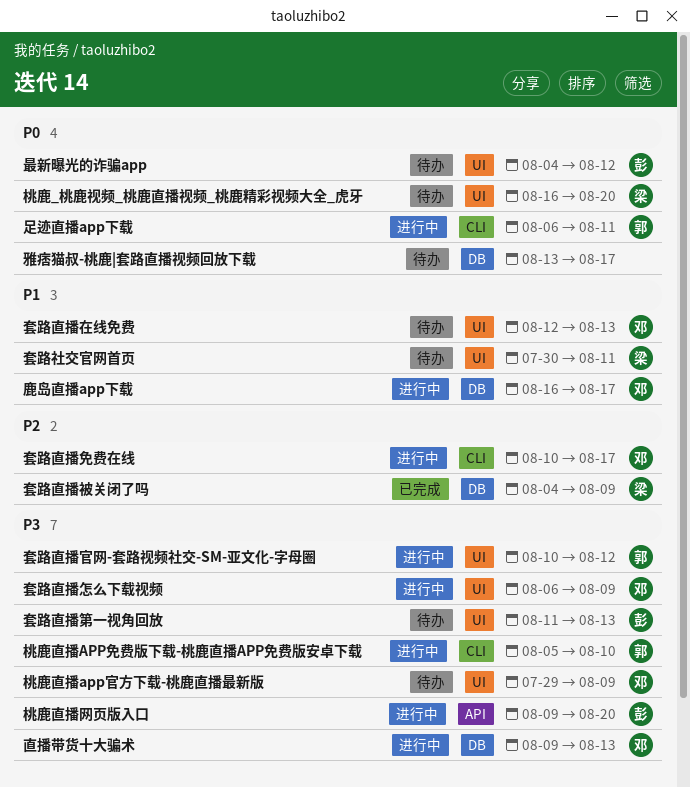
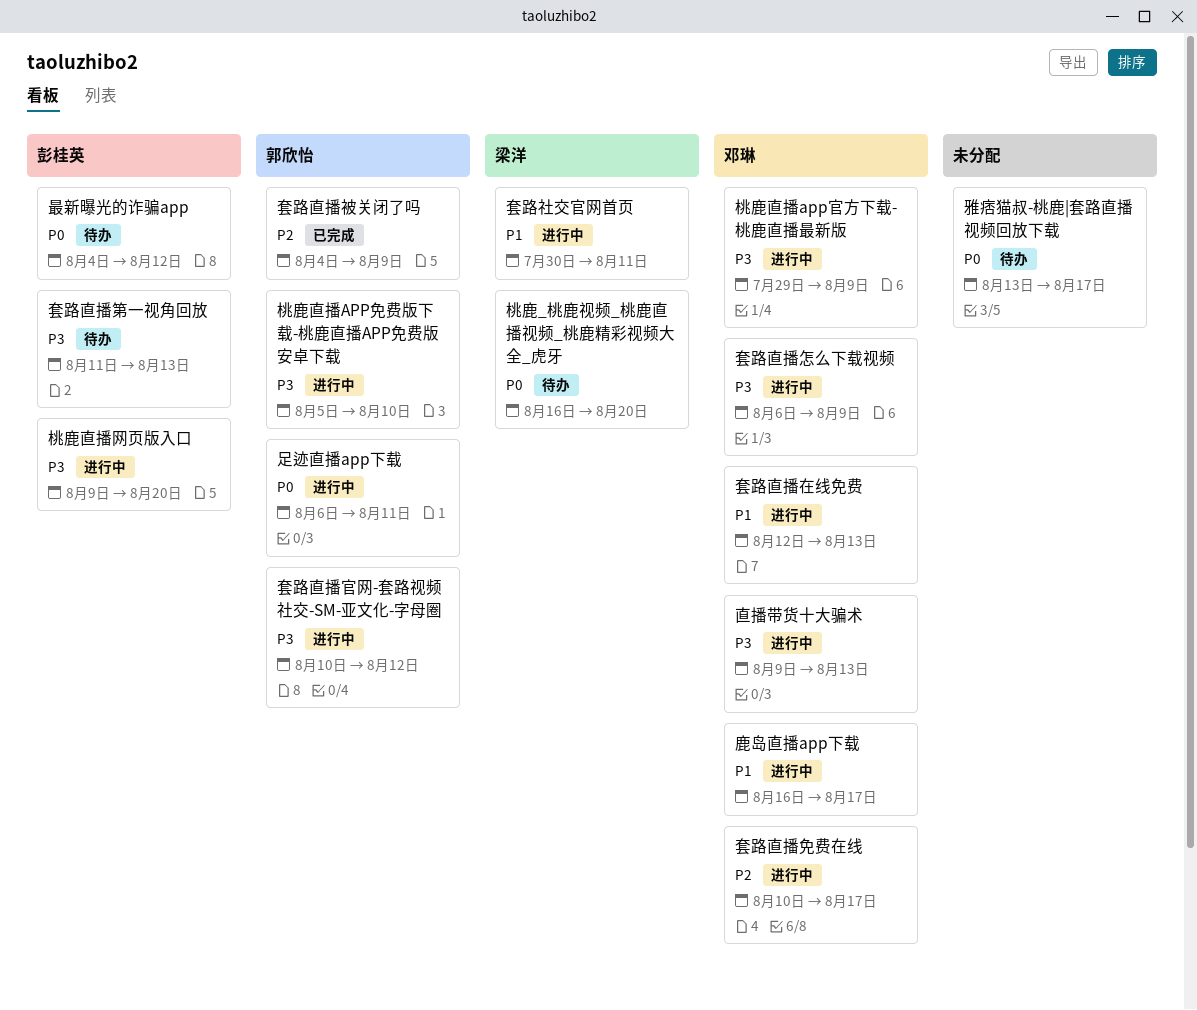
套路直播在线免费, status: 待办 -> 进行中
套路直播被关闭了吗, owner: 梁洋 -> 郭欣怡
套路社交官网首页, status: 待办 -> 进行中
桃鹿直播app官方下载-桃鹿直播最新版, status: 待办 -> 进行中

